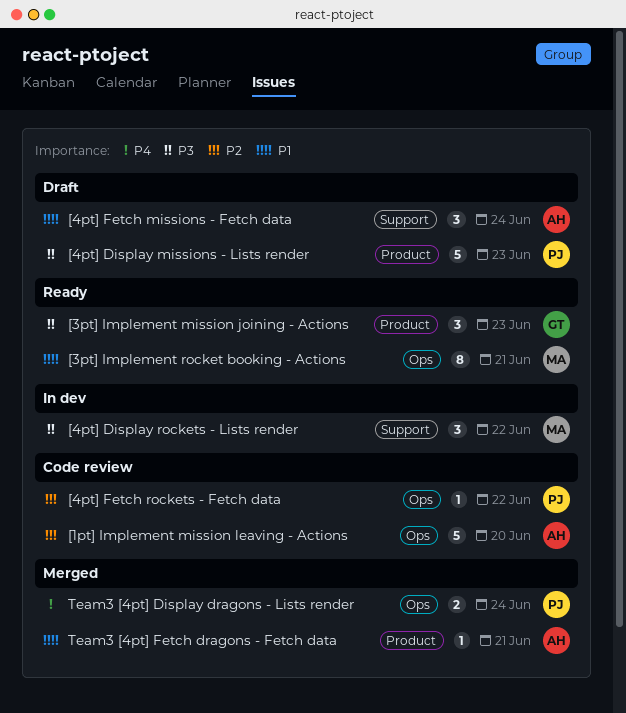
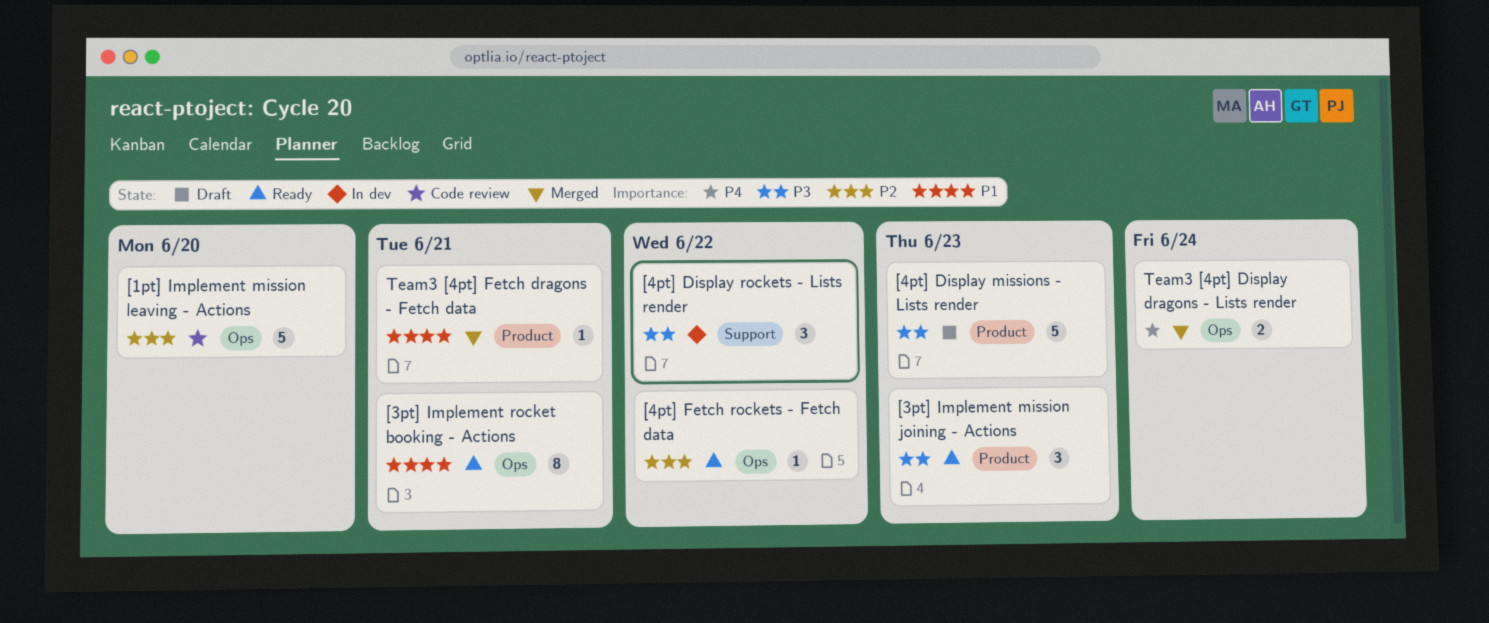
[4pt] Fetch missions - Fetch data: present -> none
[4pt] Fetch rockets - Fetch data, status: Code review -> Ready

